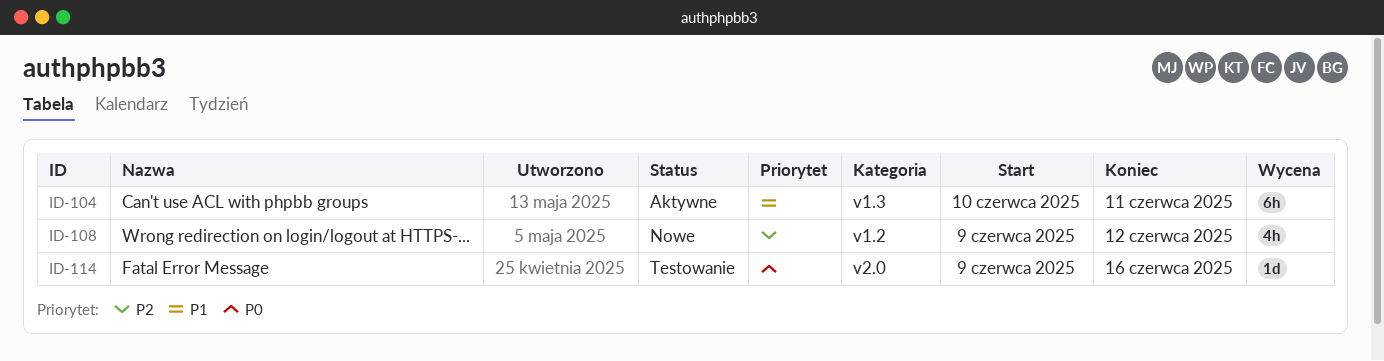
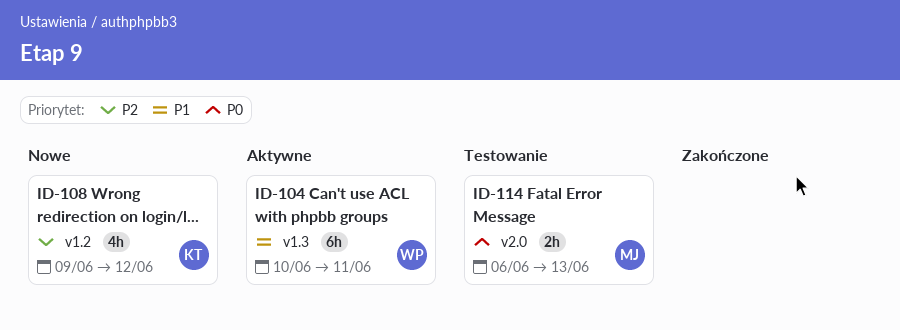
ID-114, estimate: 1d -> 2h
ID-114, start: Jun 9 -> Jun 6
ID-114, due: Jun 16 -> Jun 13

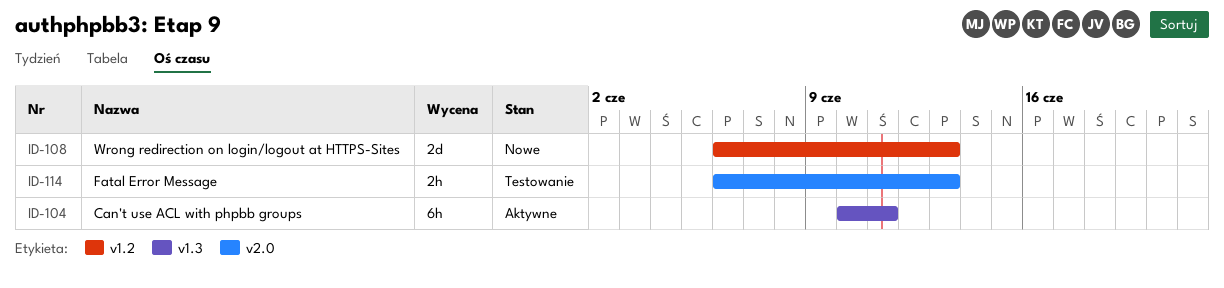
ID-108, estimate: 4h -> 2d
ID-108, start: Jun 9 -> Jun 6
ID-108, due: Jun 12 -> Jun 13

